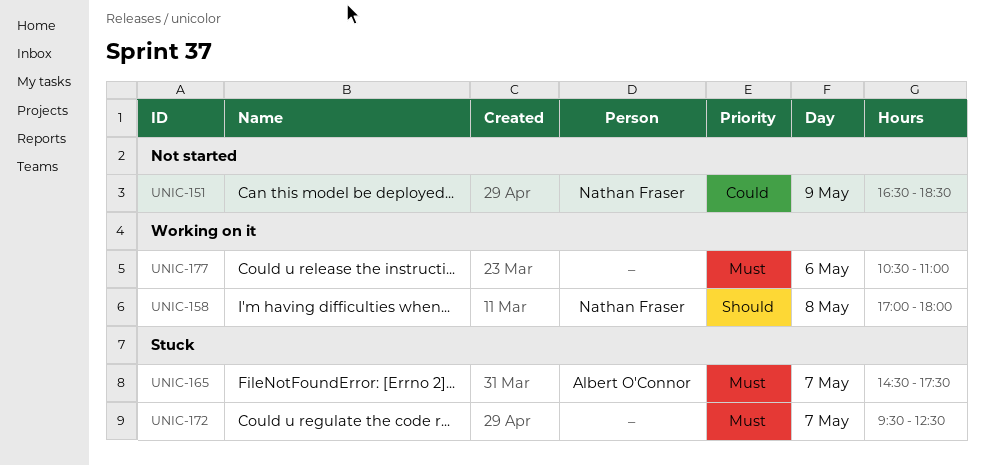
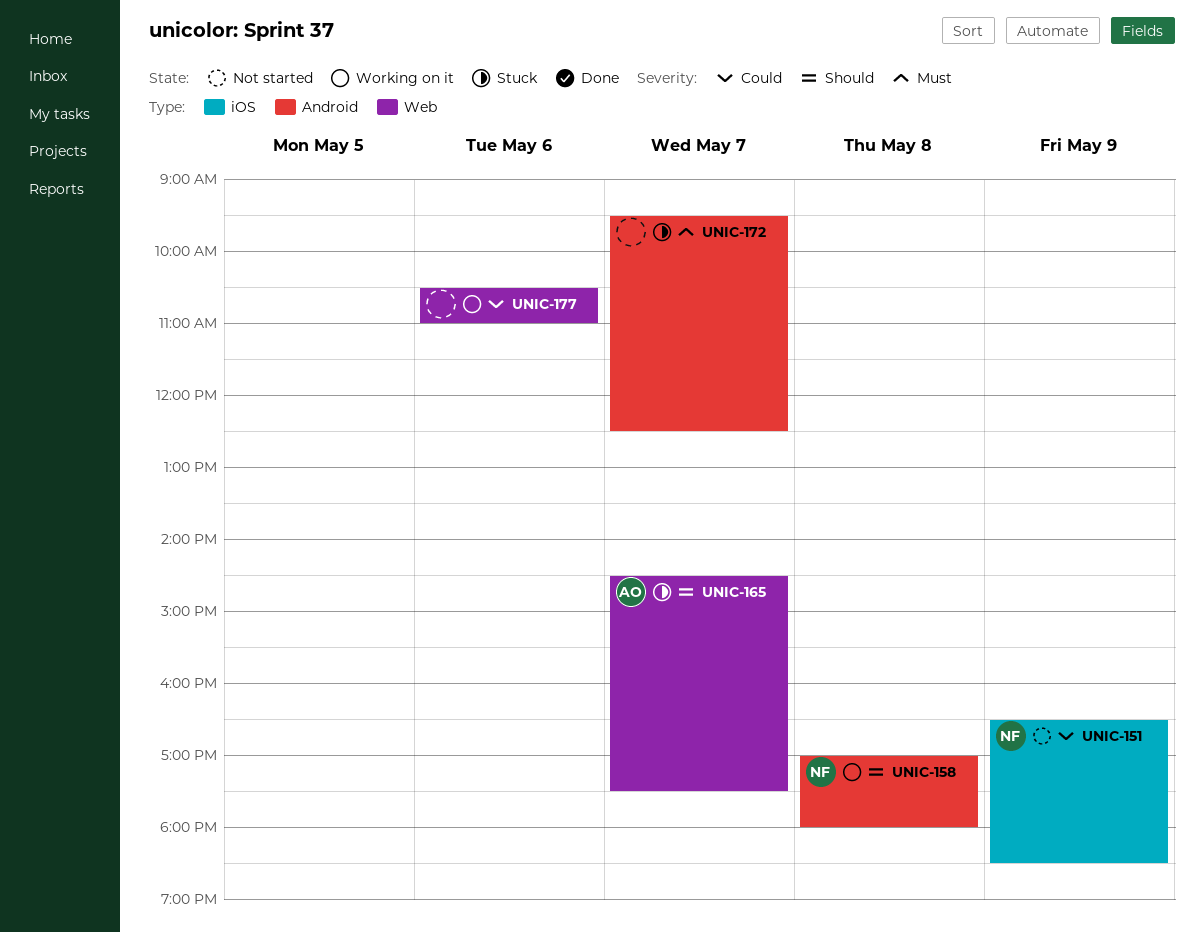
UNIC-165, priority: Must -> Should
UNIC-177, priority: Must -> Could

